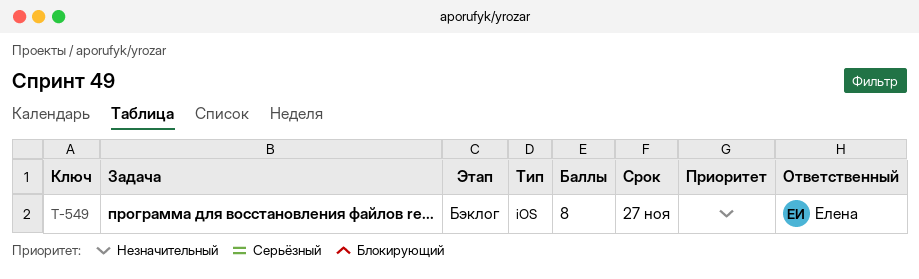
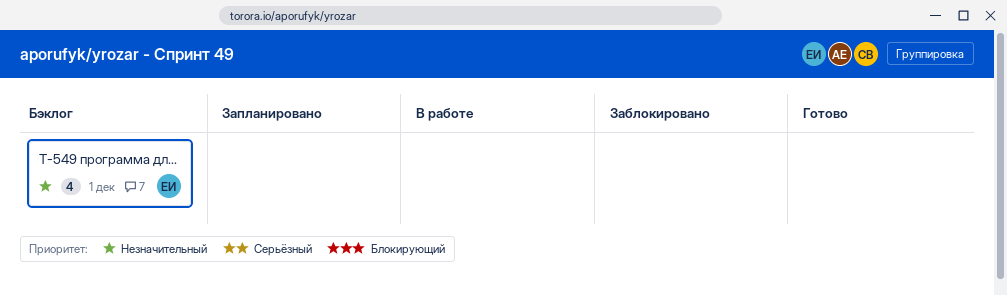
T-549, estimate: 8 -> 4
T-549, due: Nov 27 -> Dec 1

